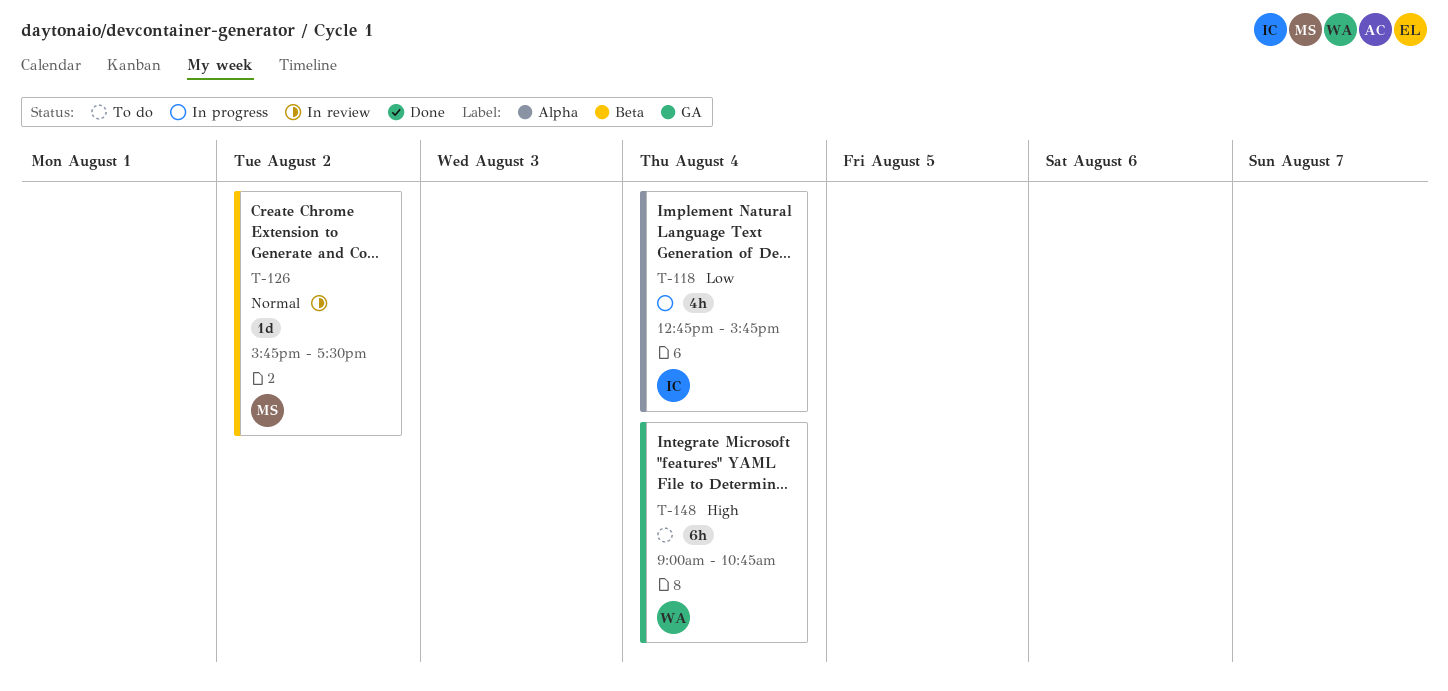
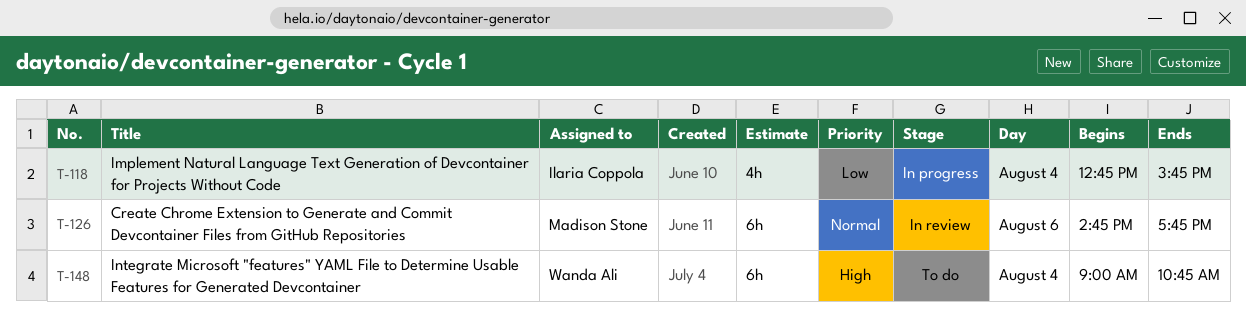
T-126, estimate: 1d -> 6h
T-126, day: Aug 2 -> Aug 6
T-126, begins: 15:45 -> 14:45
T-126, ends: 17:30 -> 17:45

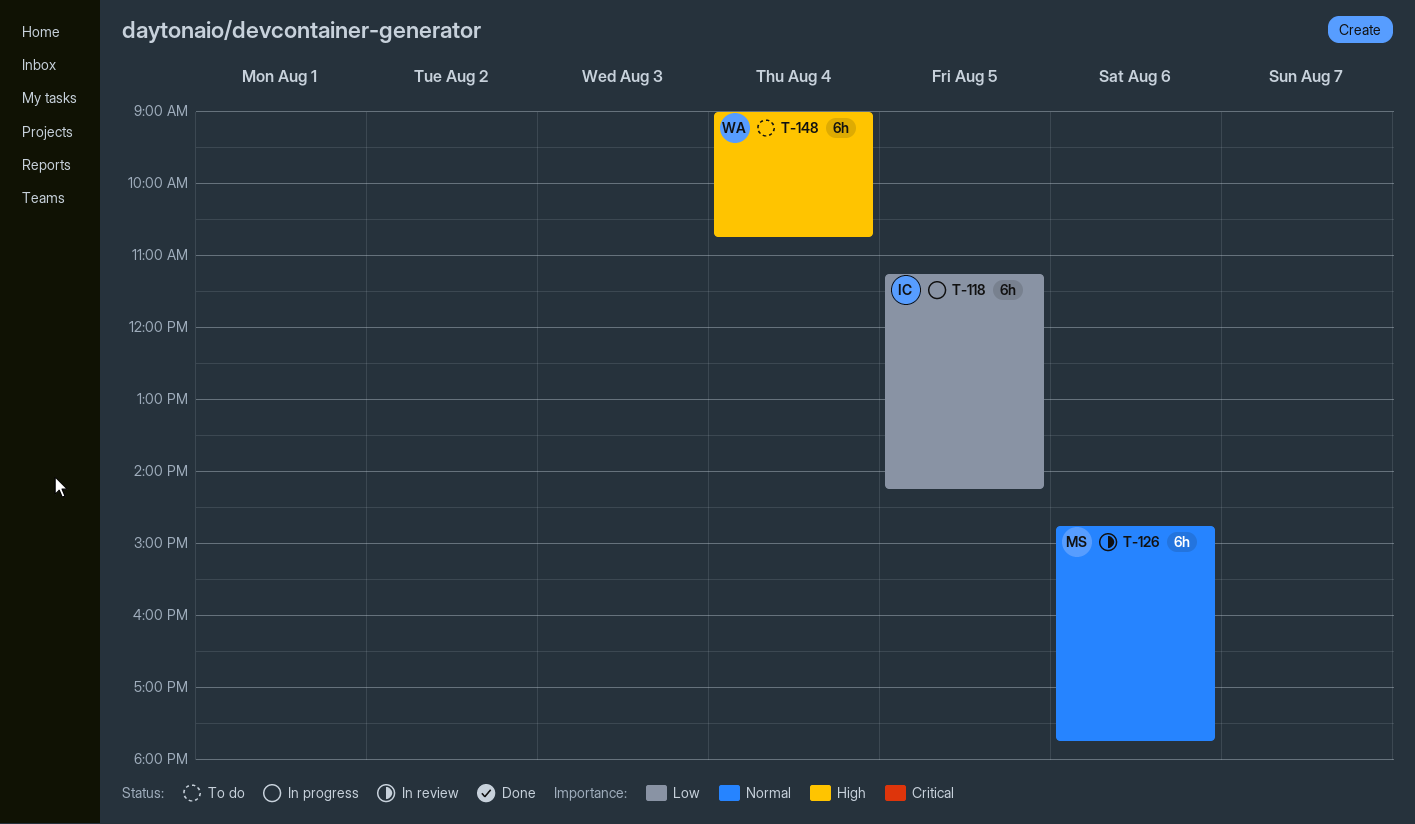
T-118, estimate: 4h -> 6h
T-118, day: Aug 4 -> Aug 5
T-118, begins: 12:45 -> 11:15
T-118, ends: 15:45 -> 14:15

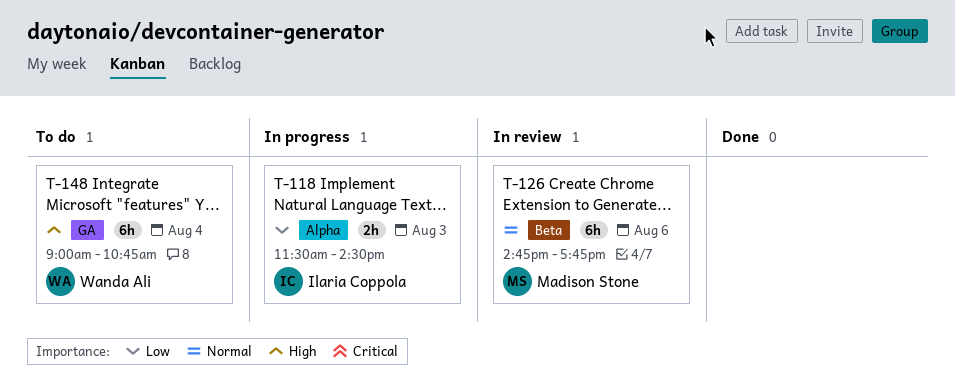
T-118, estimate: 6h -> 2h
T-118, day: Aug 5 -> Aug 3
T-118, begins: 11:15 -> 11:30
T-118, ends: 14:15 -> 14:30

